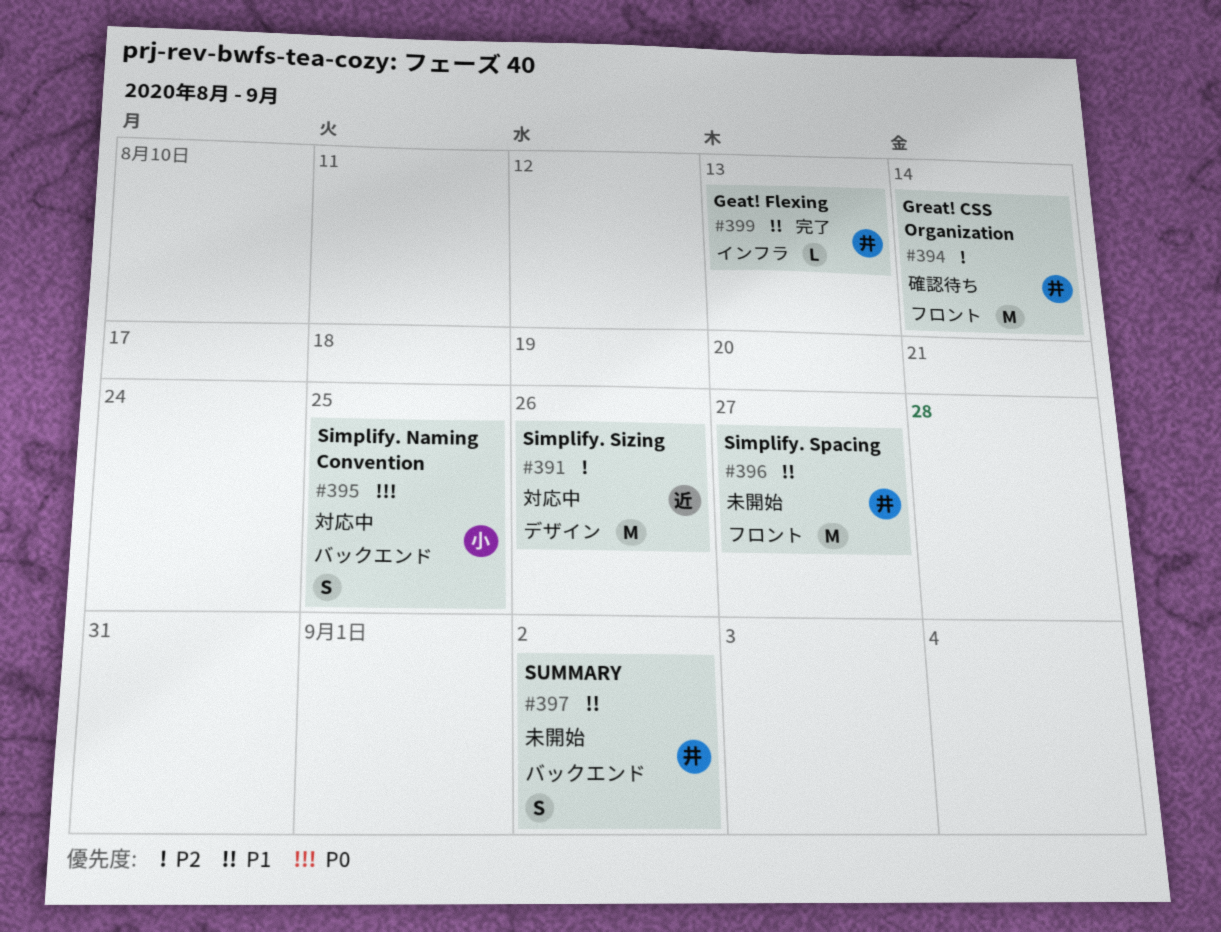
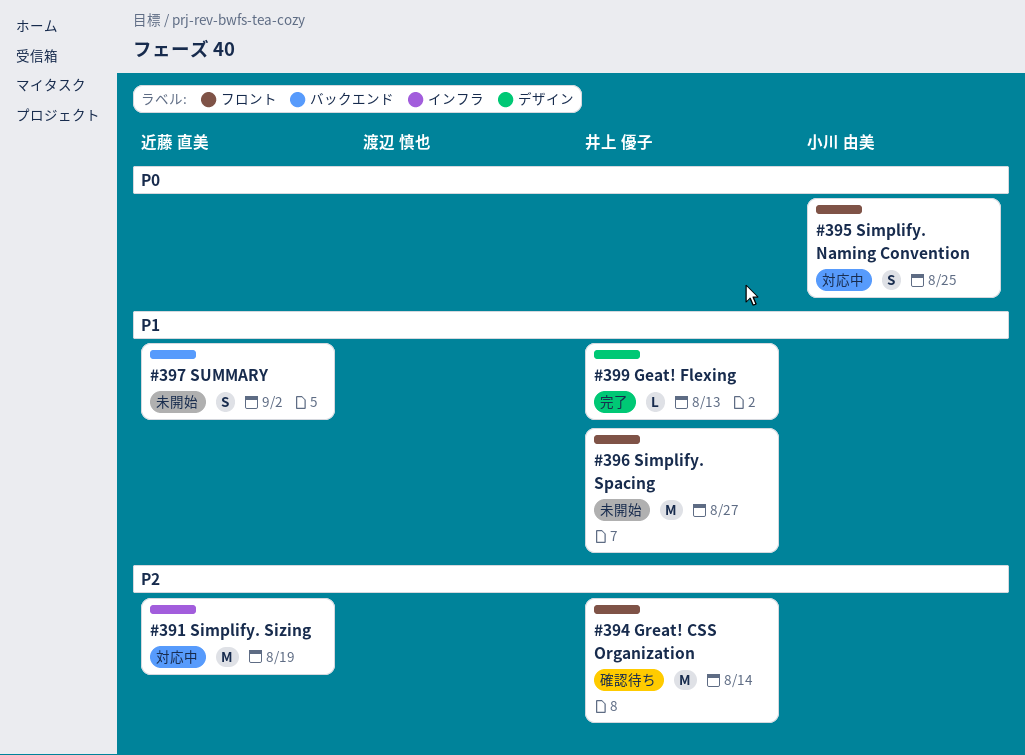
#391, label: デザイン -> インフラ
#391, due: Aug 26 -> Aug 19
#395, label: バックエンド -> フロント
#397, owner: 井上 優子 -> 近藤 直美
#399, label: インフラ -> デザイン

